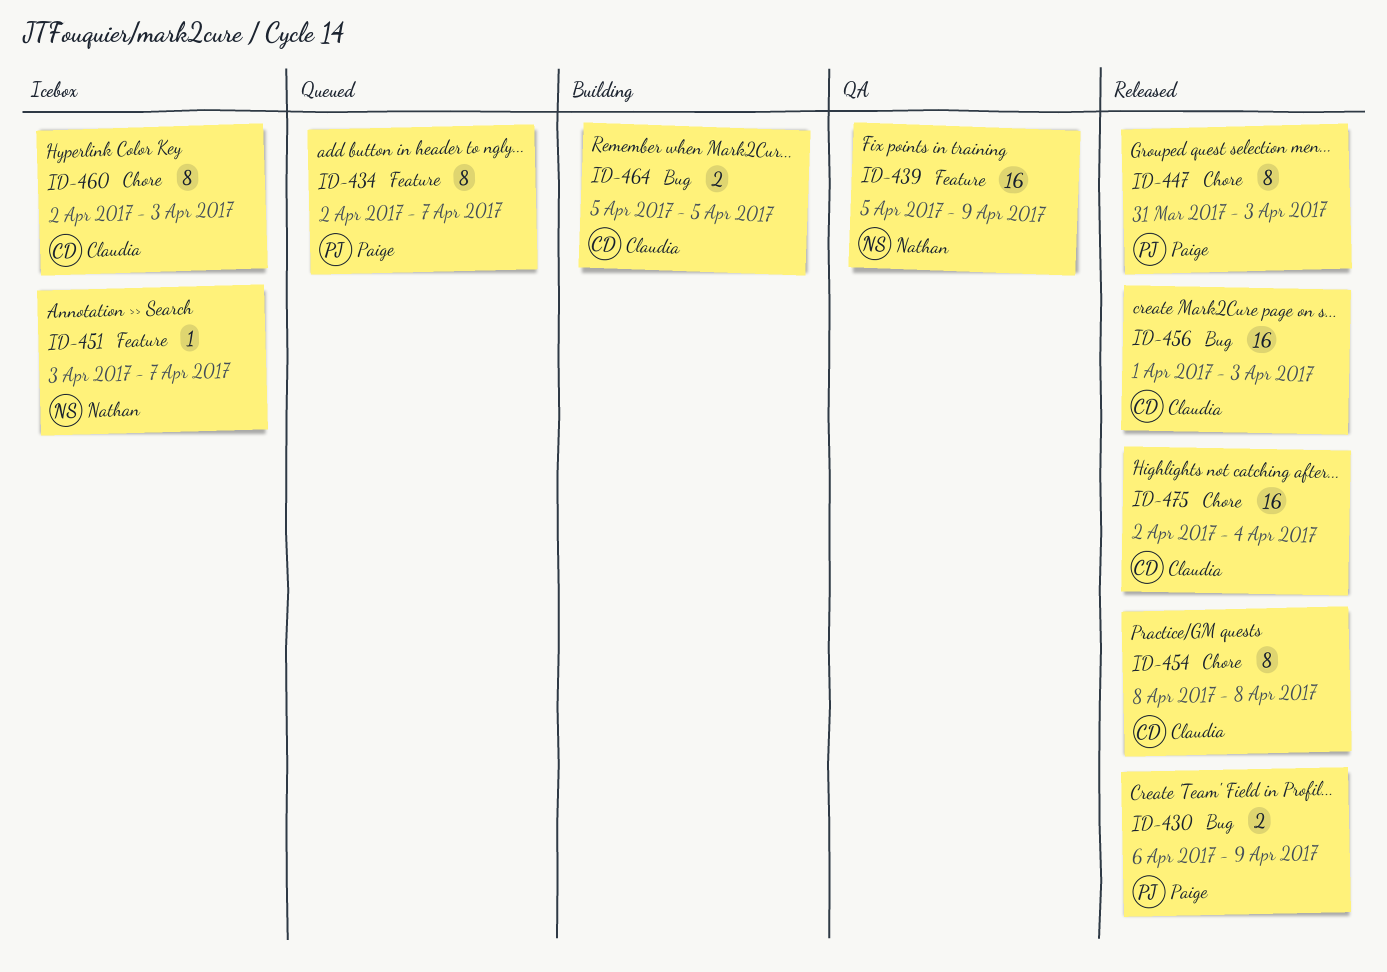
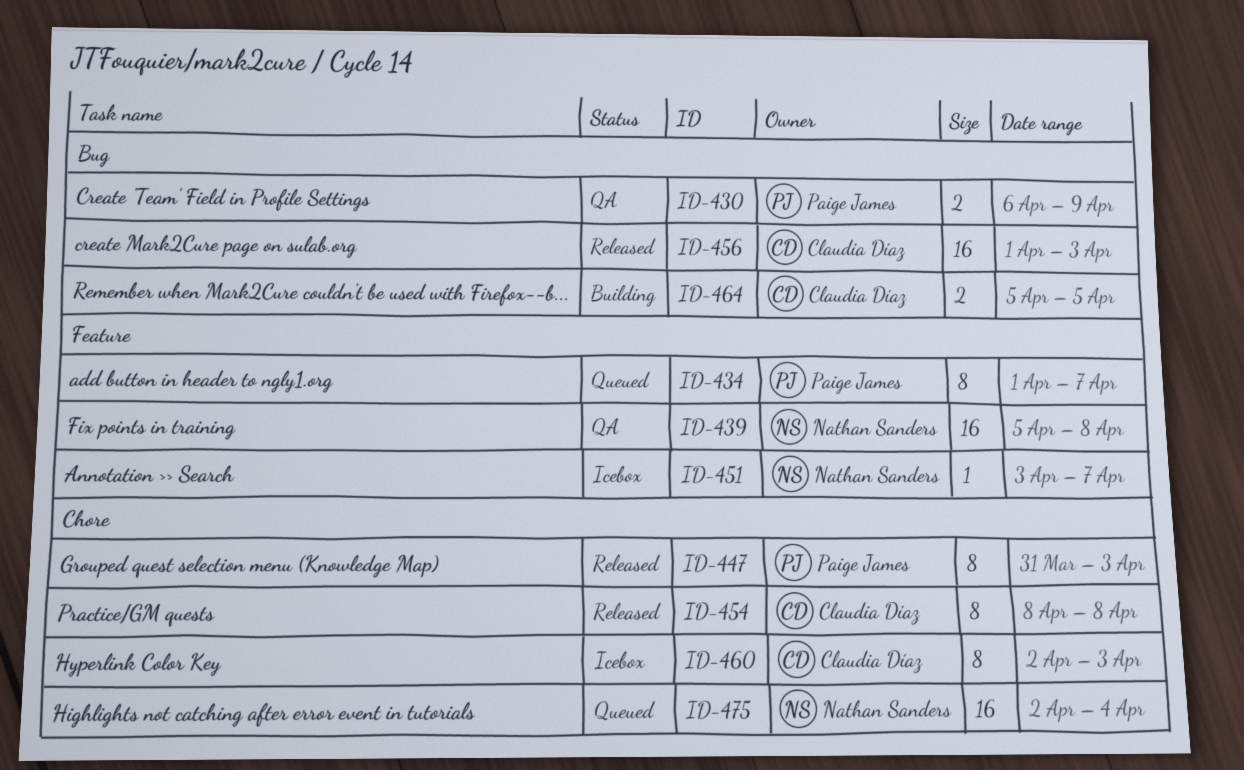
ID-430, status: Released -> QA
ID-434, start: Apr 2 -> Apr 1
ID-439, due: Apr 9 -> Apr 8
ID-475, status: Released -> Queued
ID-475, owner: Claudia Díaz -> Nathan Sanders

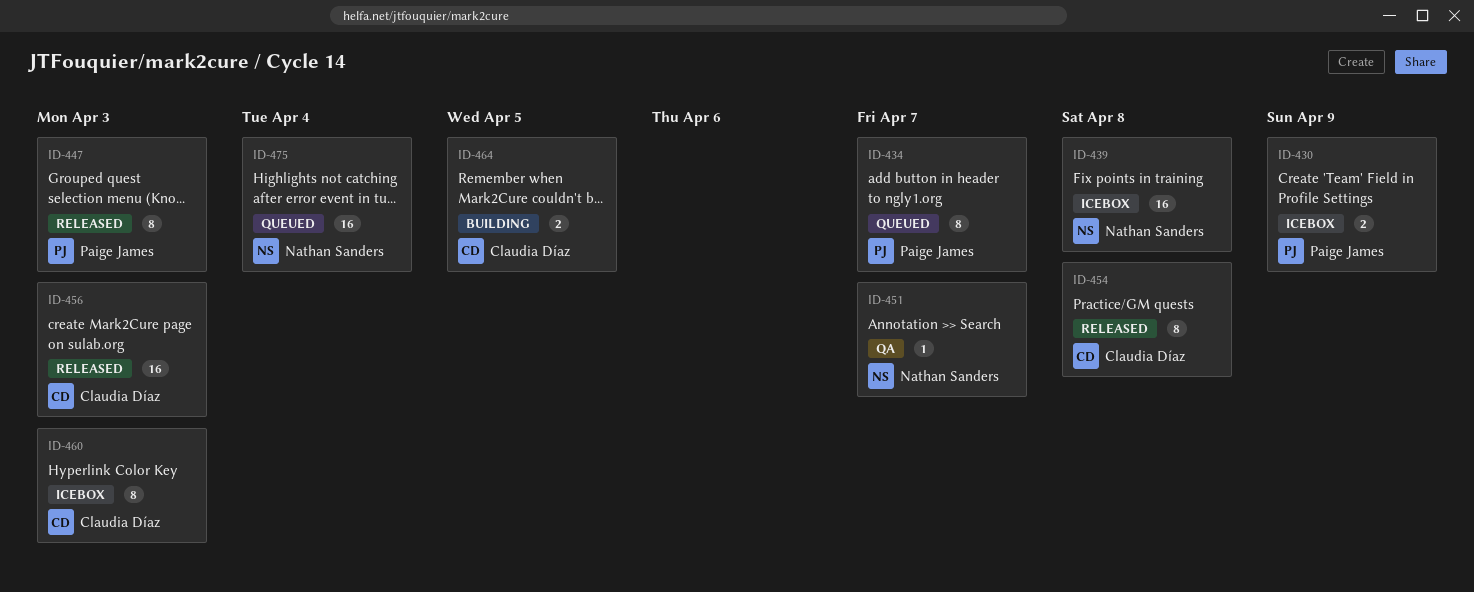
ID-430, status: QA -> Icebox
ID-439, status: QA -> Icebox
ID-451, status: Icebox -> QA

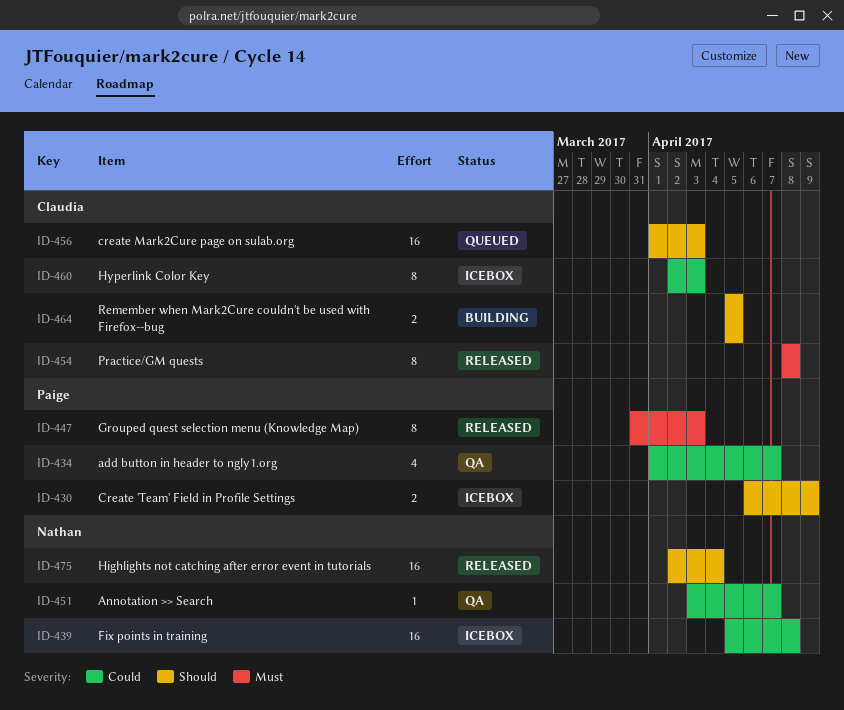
ID-434, status: Queued -> QA
ID-434, estimate: 8 -> 4
ID-456, status: Released -> Queued
ID-475, status: Queued -> Released

